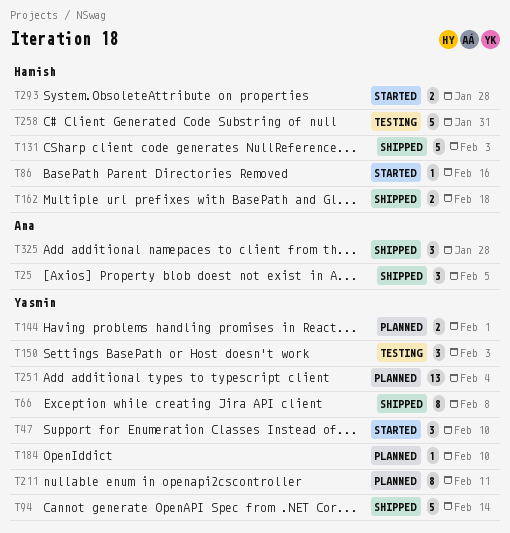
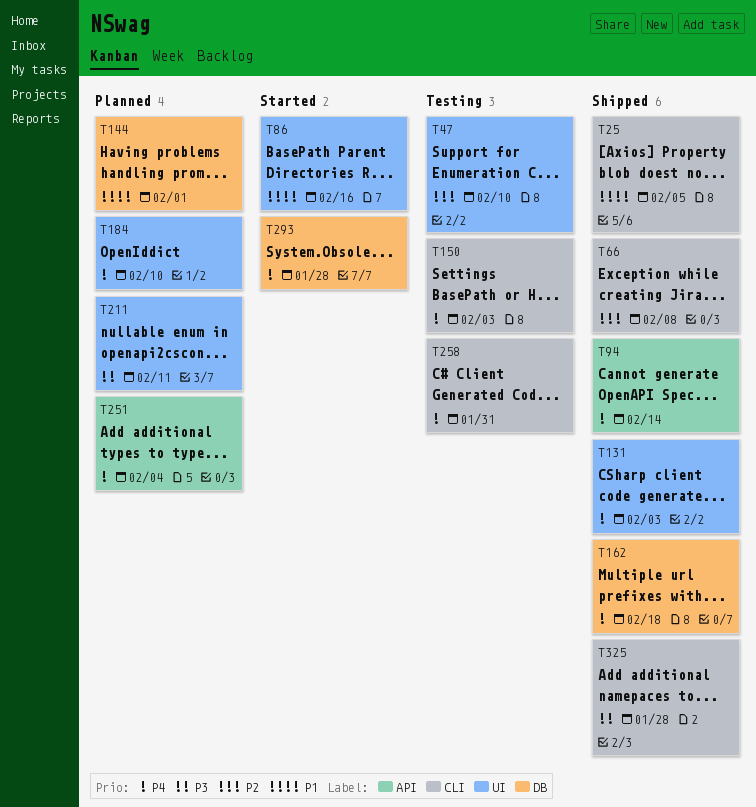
T47, status: Started -> Testing

